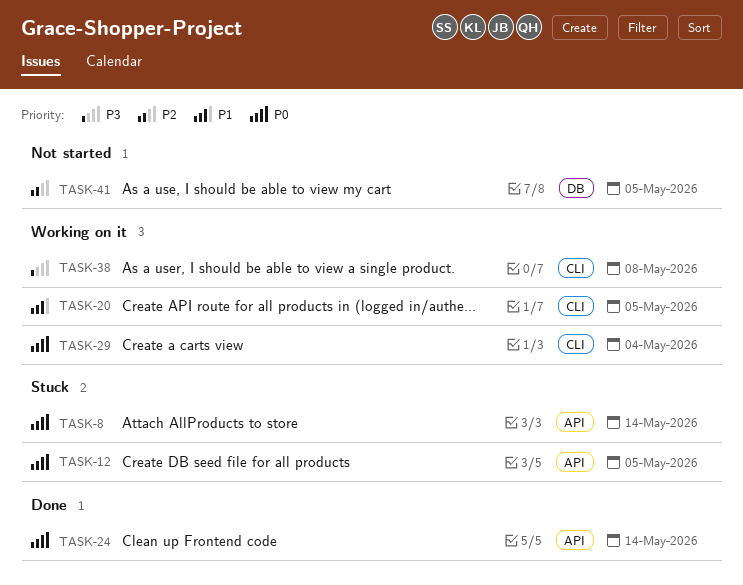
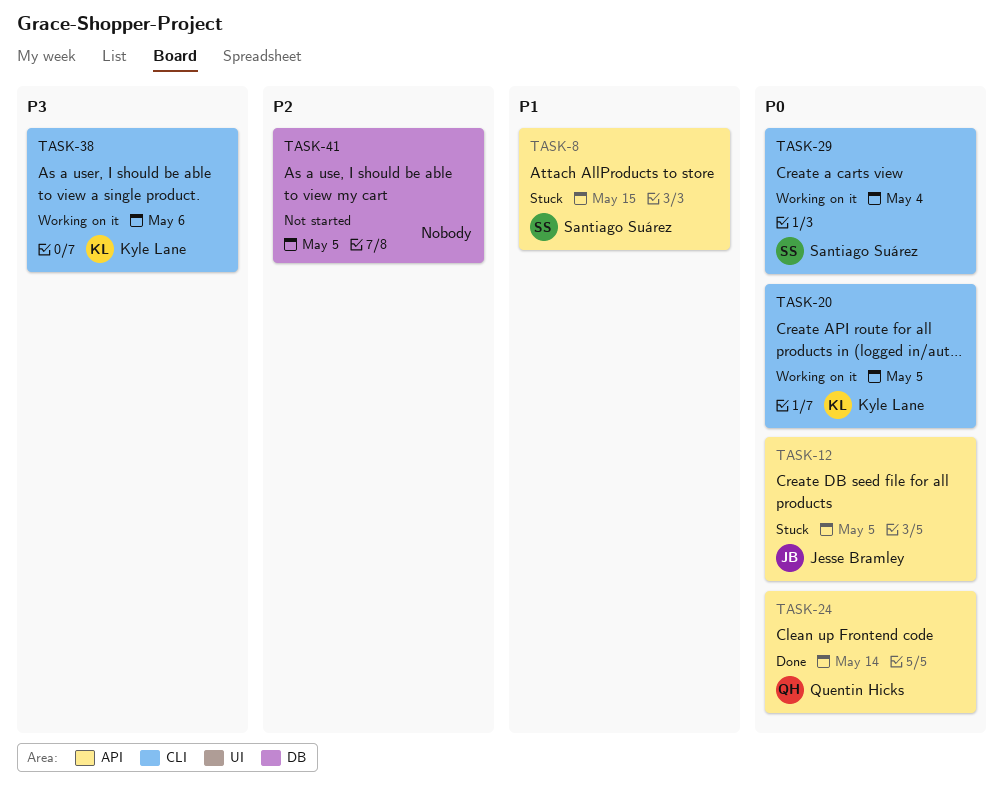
TASK-8, priority: P0 -> P1
TASK-8, due: May 14 -> May 15
TASK-20, priority: P1 -> P0
TASK-38, due: May 8 -> May 6

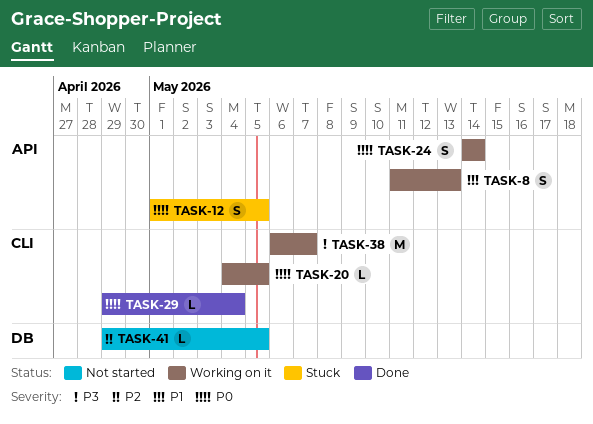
TASK-8, status: Stuck -> Working on it
TASK-8, due: May 15 -> May 13
TASK-24, status: Done -> Working on it
TASK-29, status: Working on it -> Done
TASK-38, due: May 6 -> May 7

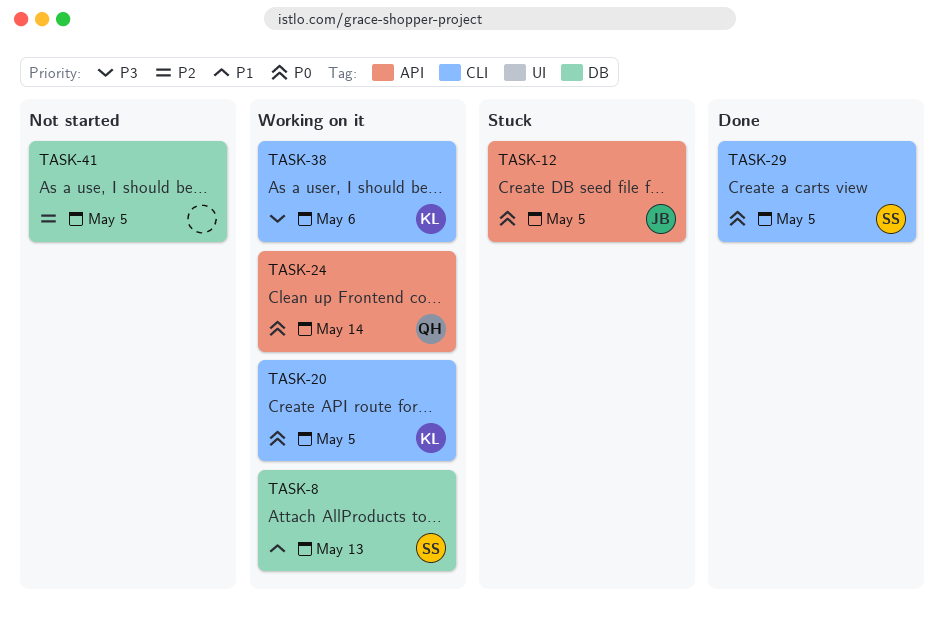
TASK-8, label: API -> DB
TASK-29, due: May 4 -> May 5
TASK-38, due: May 7 -> May 6

